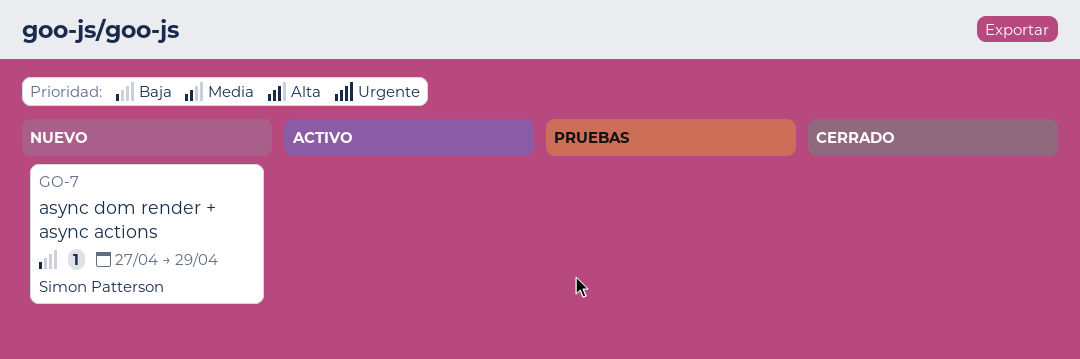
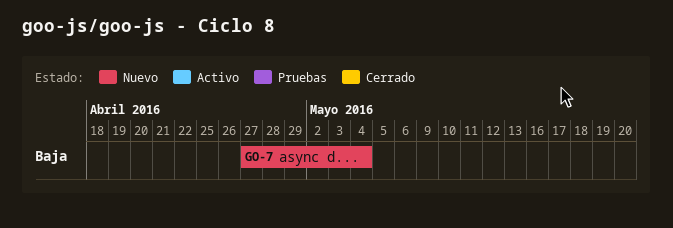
GO-7, due: Apr 29 -> May 4

